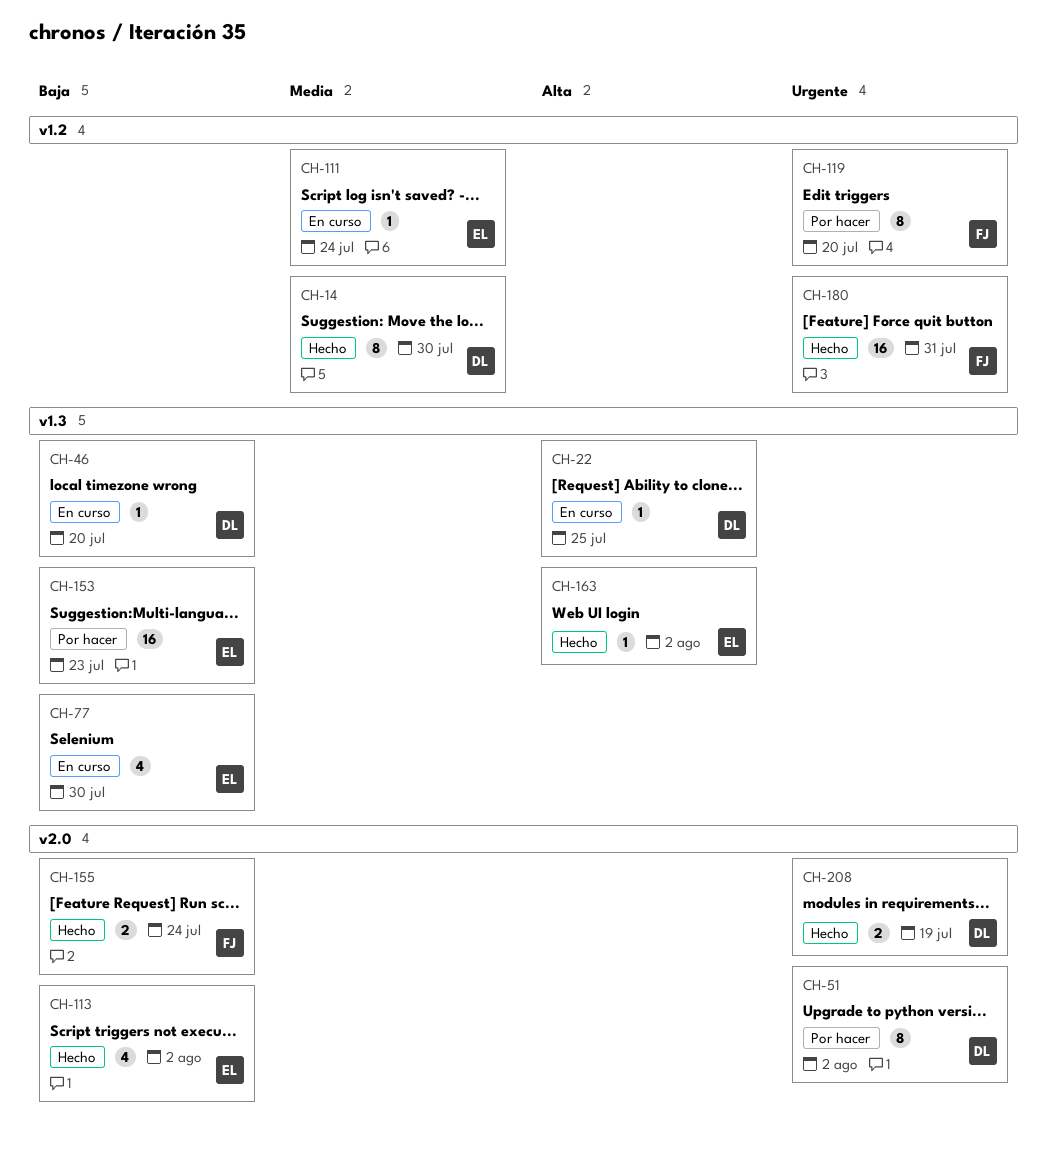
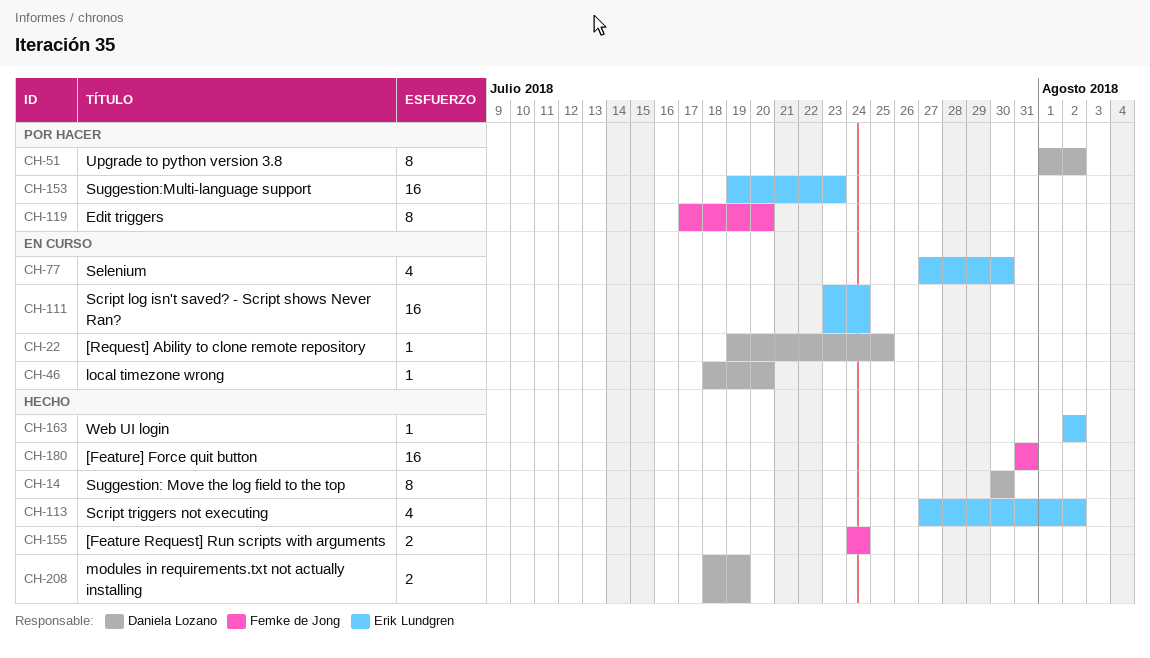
CH-111, estimate: 1 -> 16

